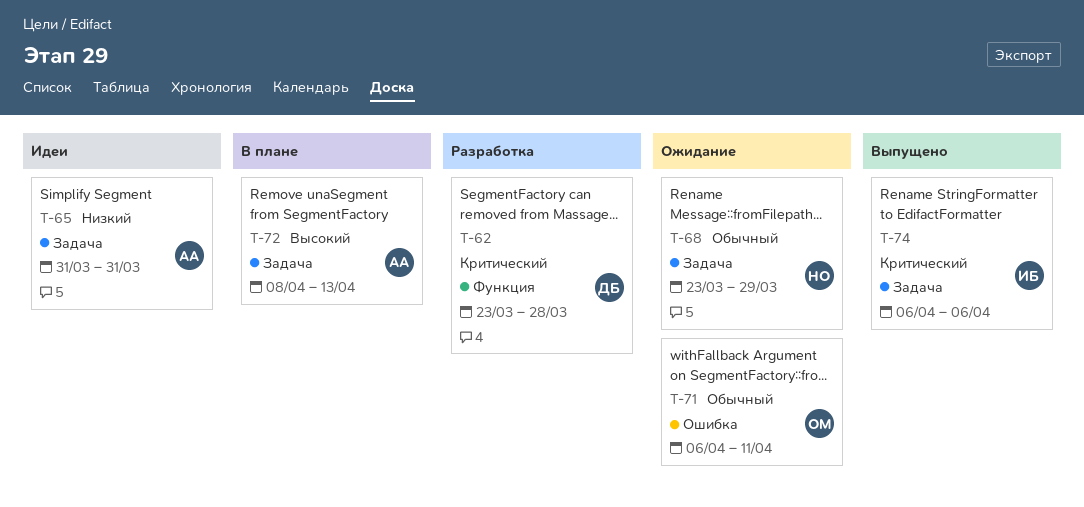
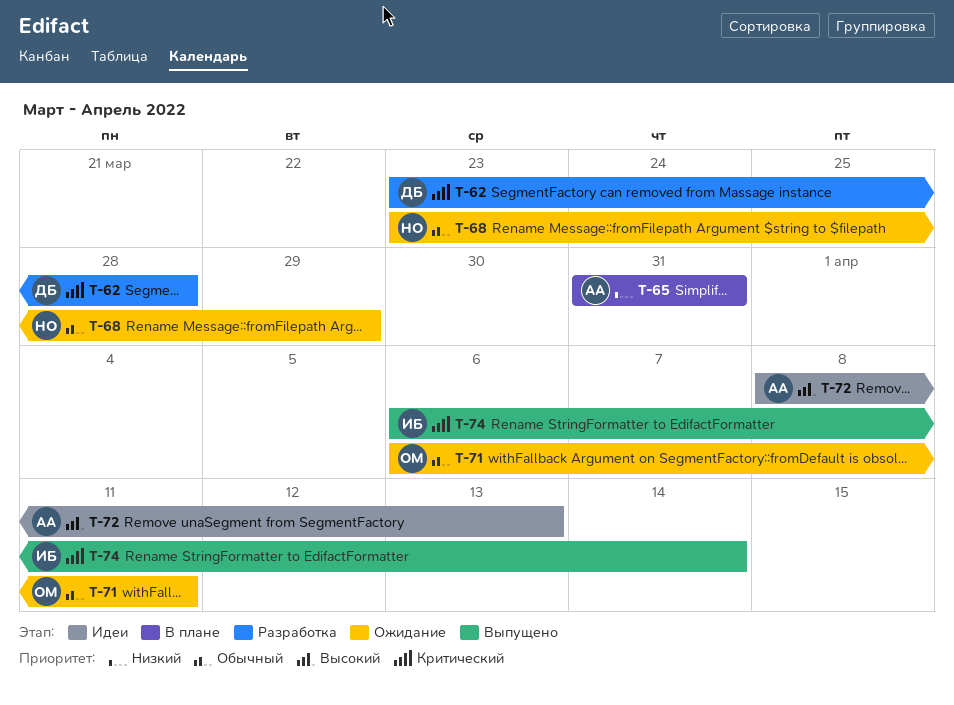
T-65, status: Идеи -> В плане
T-72, status: В плане -> Идеи
T-74, due: Apr 6 -> Apr 14

